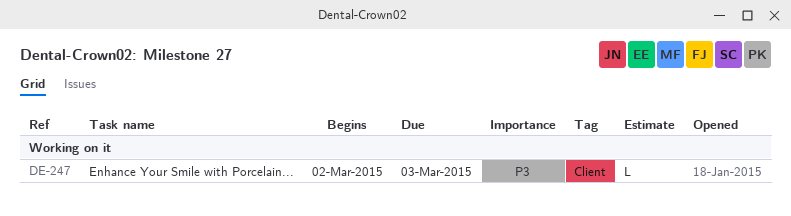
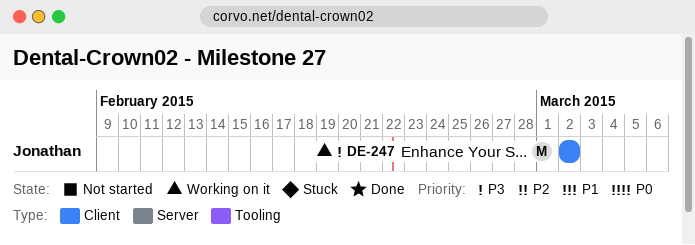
DE-247, estimate: L -> M
DE-247, due: Mar 3 -> Mar 2

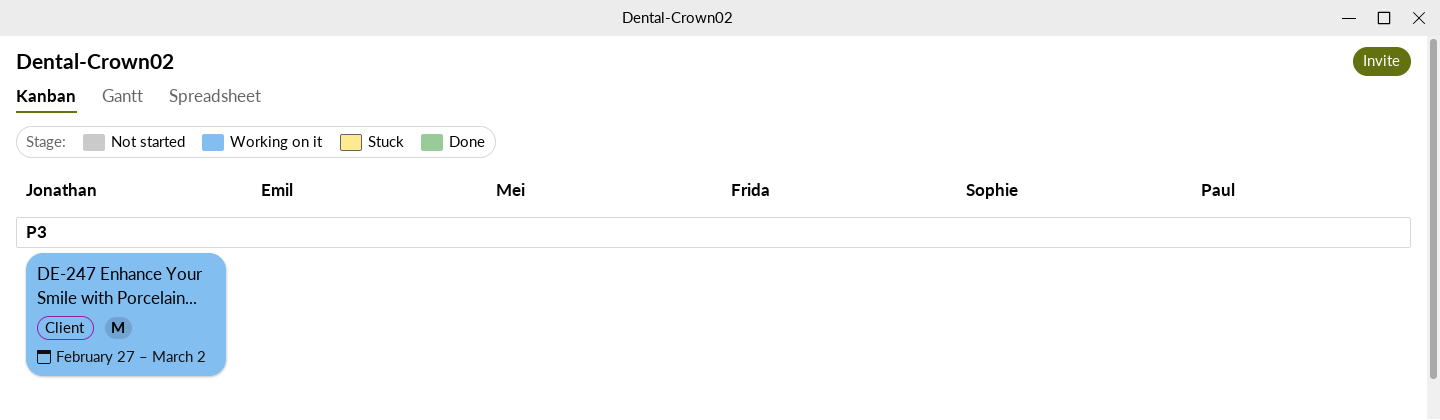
DE-247, start: Mar 2 -> Feb 27

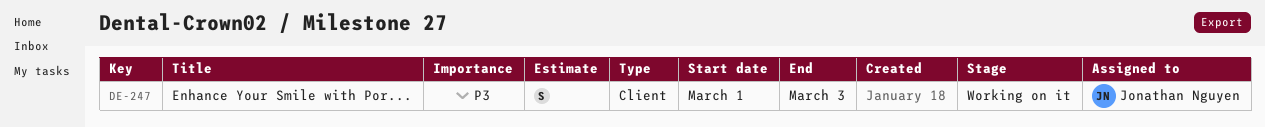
DE-247, estimate: M -> S
DE-247, start: Feb 27 -> Mar 1
DE-247, due: Mar 2 -> Mar 3

